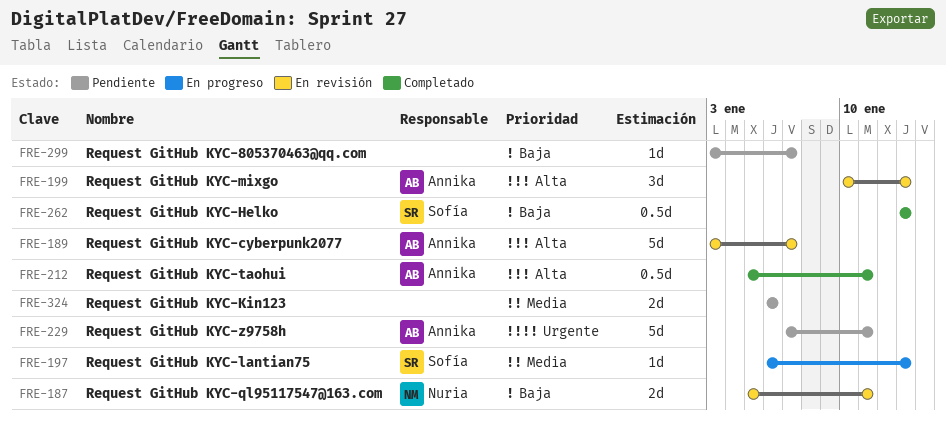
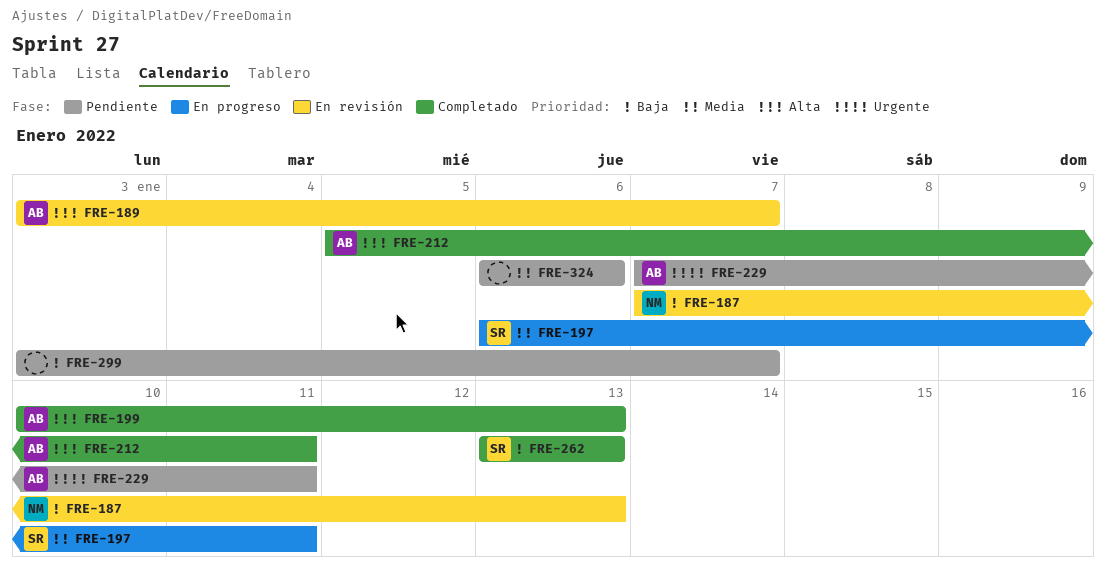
FRE-187, start: Jan 5 -> Jan 7
FRE-187, due: Jan 11 -> Jan 13
FRE-197, due: Jan 13 -> Jan 11
FRE-199, status: En revisión -> Completado

